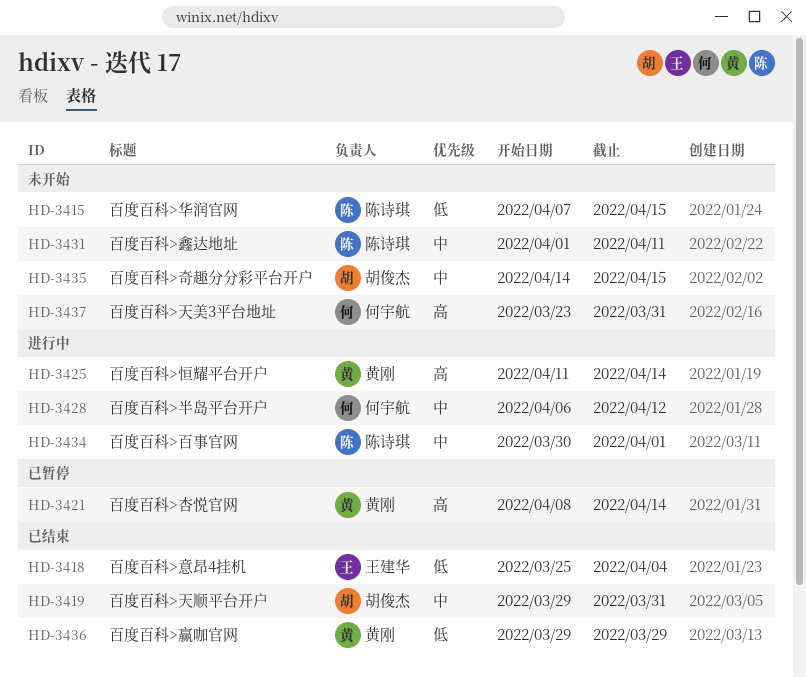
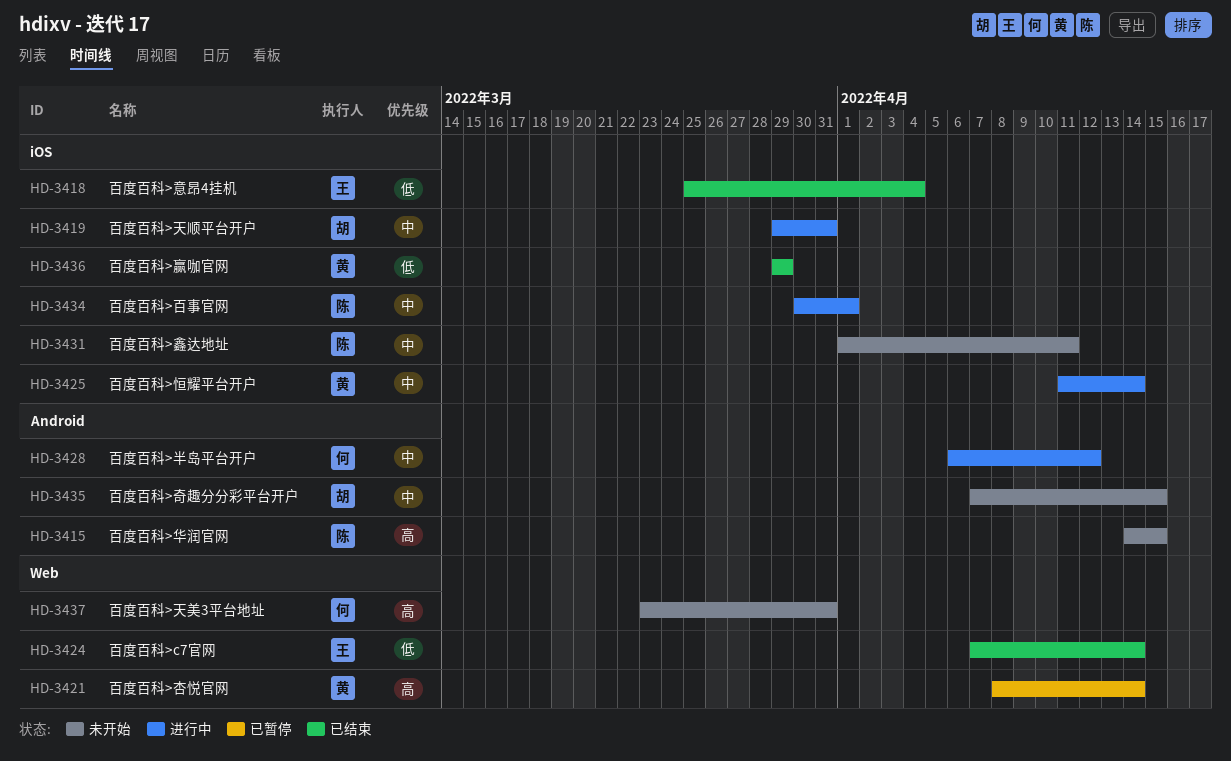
HD-3415, priority: 低 -> 高
HD-3415, start: Apr 7 -> Apr 14
HD-3419, status: 已结束 -> 进行中
HD-3424: none -> present
HD-3425, priority: 高 -> 中
HD-3435, start: Apr 14 -> Apr 7

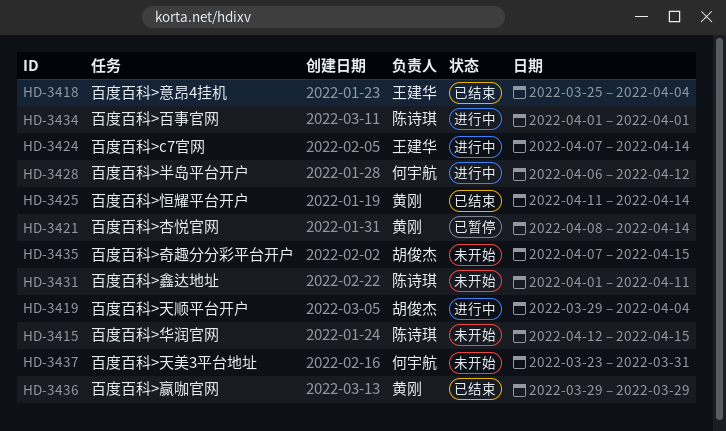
HD-3415, start: Apr 14 -> Apr 12
HD-3419, due: Mar 31 -> Apr 4
HD-3424, status: 已结束 -> 进行中
HD-3425, status: 进行中 -> 已结束
HD-3434, start: Mar 30 -> Apr 1

